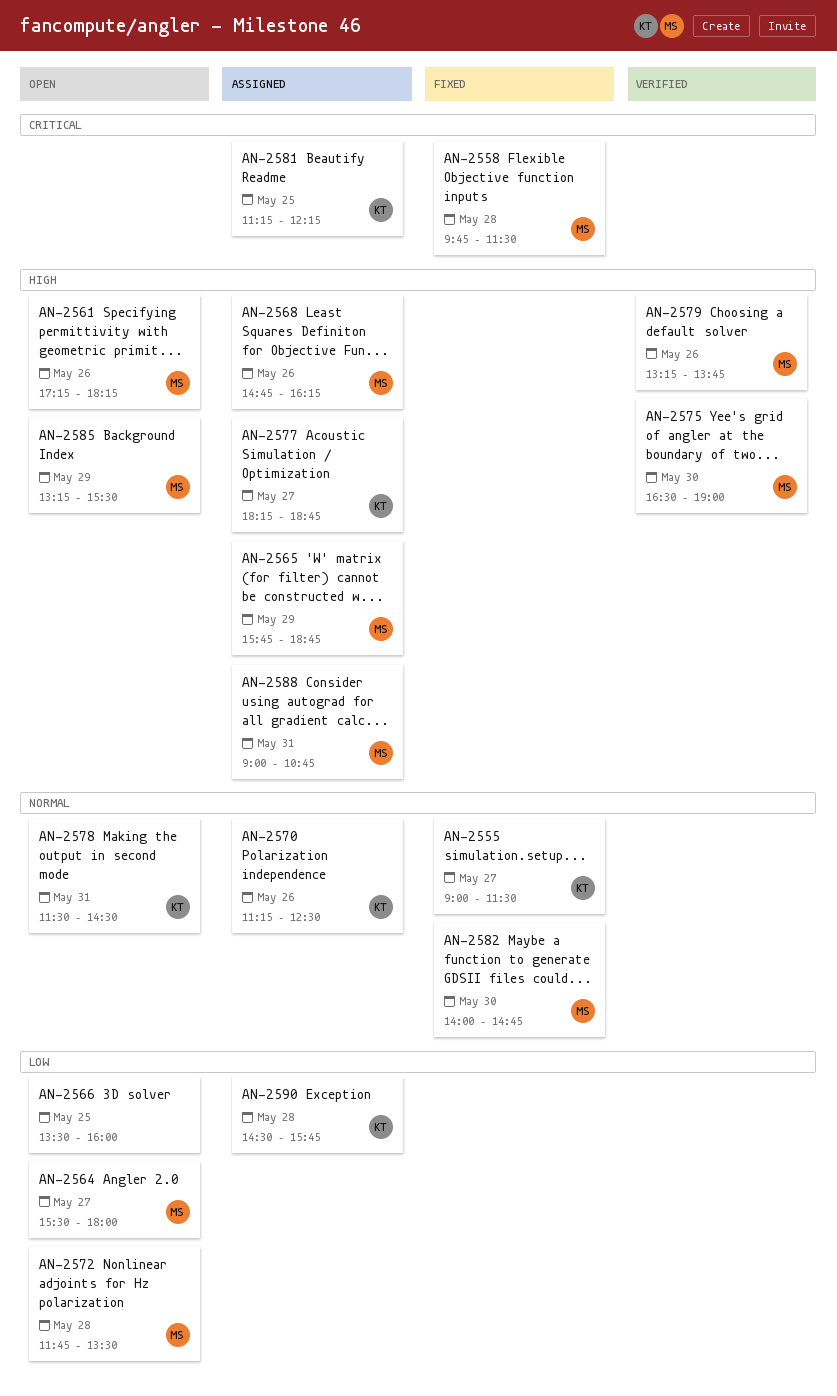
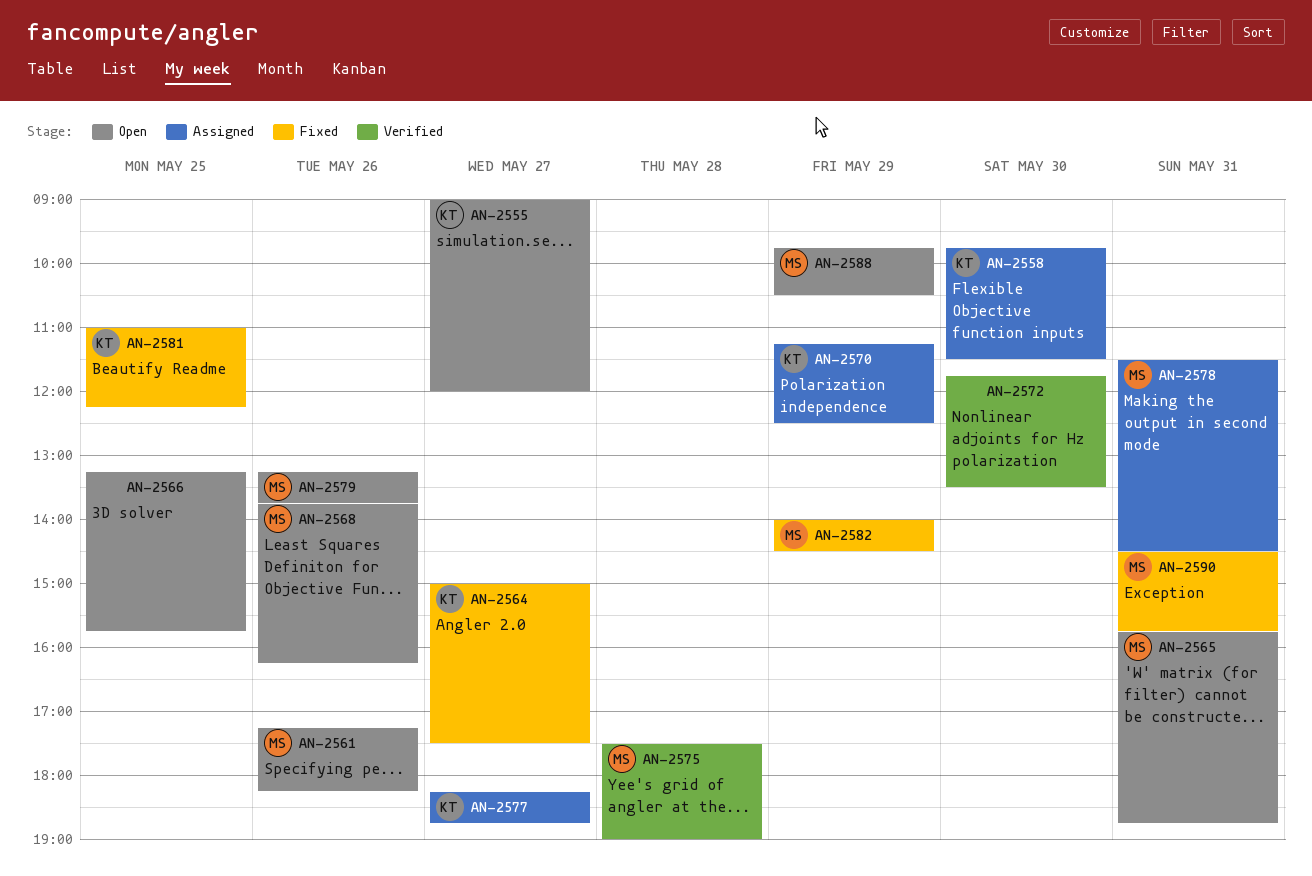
AN-2555, status: Fixed -> Open
AN-2555, ends: 11:30 -> 12:00
AN-2558, status: Fixed -> Assigned
AN-2558, owner: MS -> KT
AN-2558, day: May 28 -> May 30
AN-2564, status: Open -> Fixed
AN-2564, owner: MS -> KT
AN-2564, begins: 15:30 -> 15:00
AN-2564, ends: 18:00 -> 17:30
AN-2565, status: Assigned -> Open
AN-2565, day: May 29 -> May 31
AN-2566, begins: 13:30 -> 13:15
AN-2566, ends: 16:00 -> 15:45
AN-2568, status: Assigned -> Open
AN-2568, begins: 14:45 -> 13:45
AN-2570, day: May 26 -> May 29
AN-2572, status: Open -> Verified
AN-2572, owner: MS -> none
AN-2572, day: May 28 -> May 30
AN-2575, day: May 30 -> May 28
AN-2575, begins: 16:30 -> 17:30
AN-2578, status: Open -> Assigned
AN-2578, owner: KT -> MS
AN-2579, status: Verified -> Open
AN-2581, status: Assigned -> Fixed
AN-2581, begins: 11:15 -> 11:00
AN-2582, day: May 30 -> May 29
AN-2582, ends: 14:45 -> 14:30
AN-2585: present -> none
AN-2588, status: Assigned -> Open
AN-2588, day: May 31 -> May 29
AN-2588, begins: 09:00 -> 09:45
AN-2588, ends: 10:45 -> 10:30
AN-2590, status: Assigned -> Fixed
AN-2590, owner: KT -> MS
AN-2590, day: May 28 -> May 31

